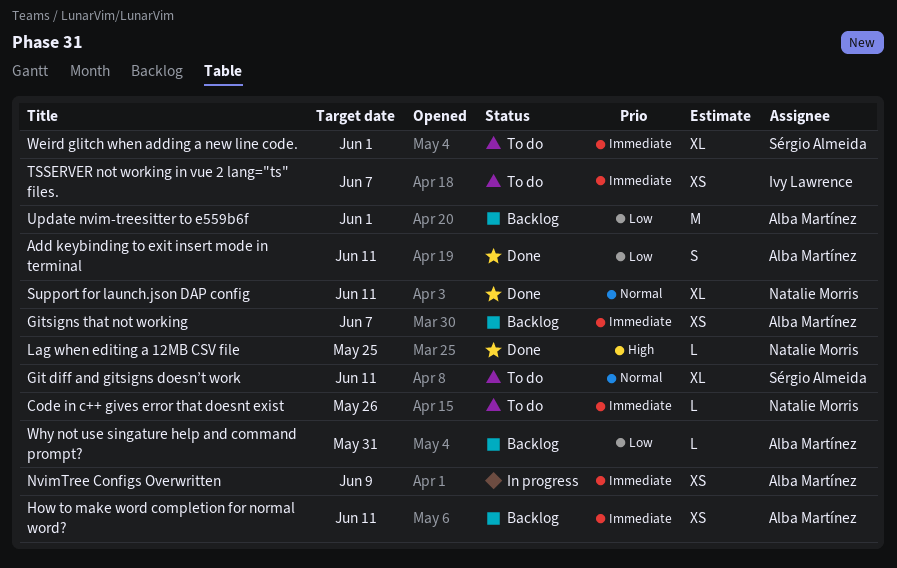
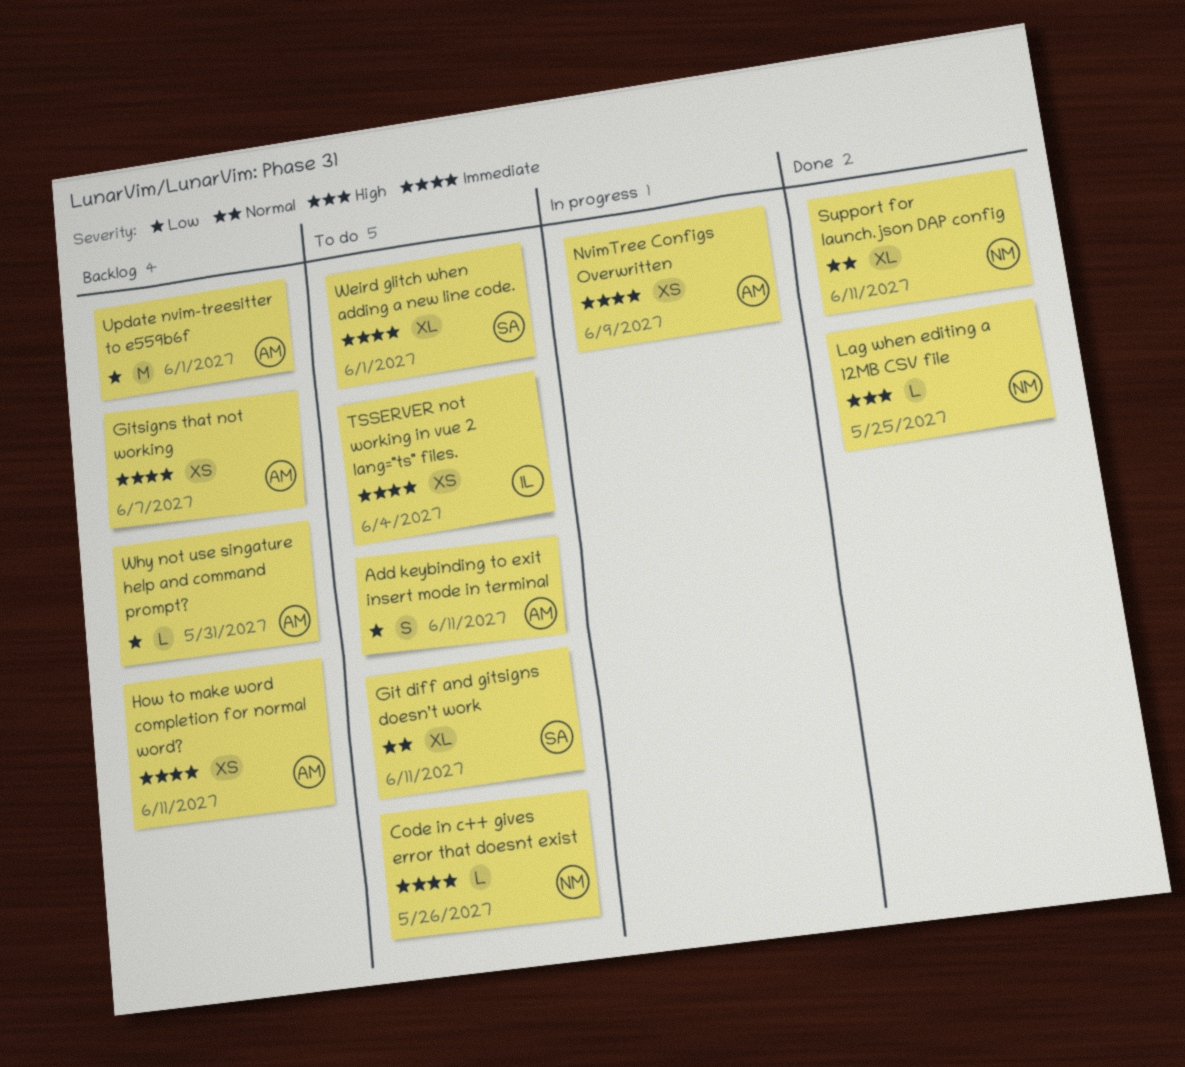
Add keybinding to exit insert mode in terminal, status: Done -> To do
TSSERVER not working in vue 2 lang="ts" files., due: Jun 7 -> Jun 4

